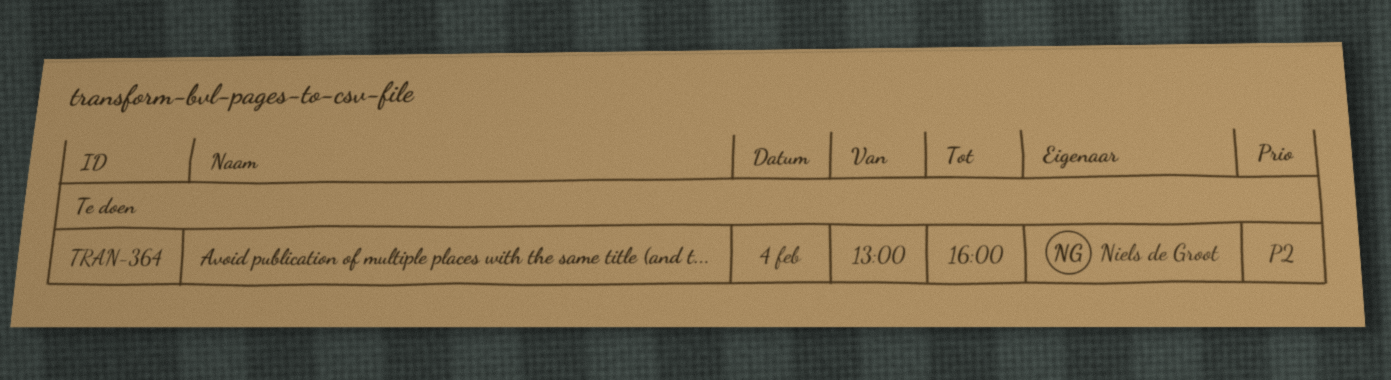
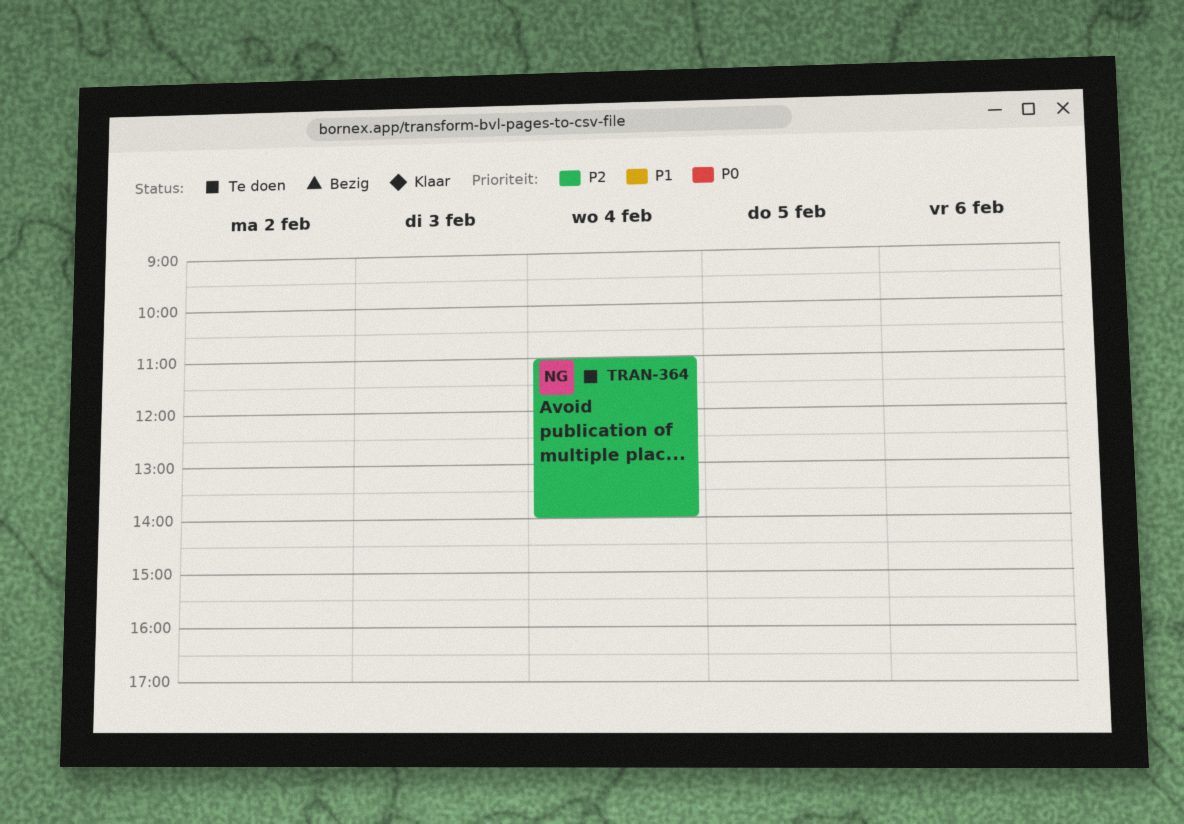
TRAN-364, begins: 13:00 -> 11:00
TRAN-364, ends: 16:00 -> 14:00

